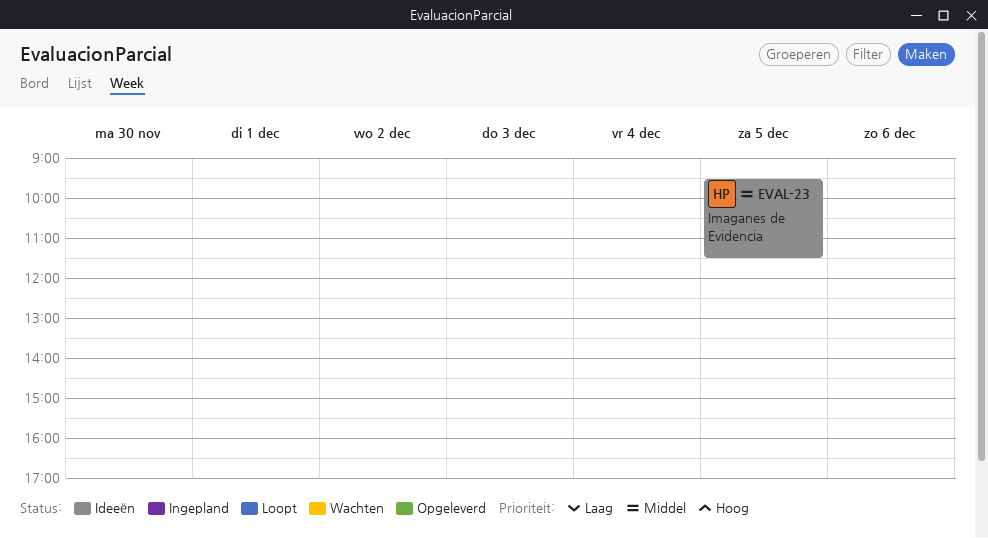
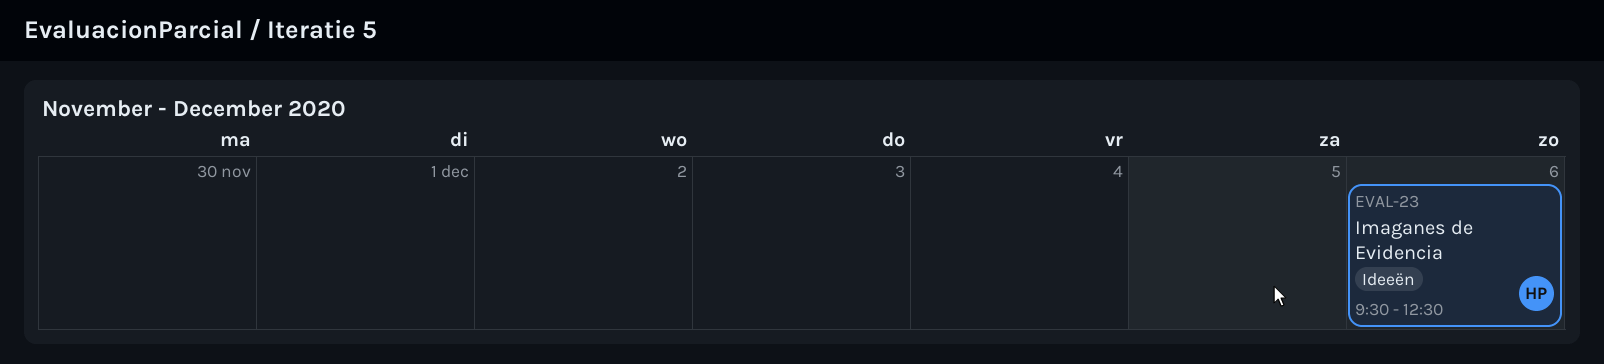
EVAL-23, day: Dec 5 -> Dec 6
EVAL-23, ends: 11:30 -> 12:30

